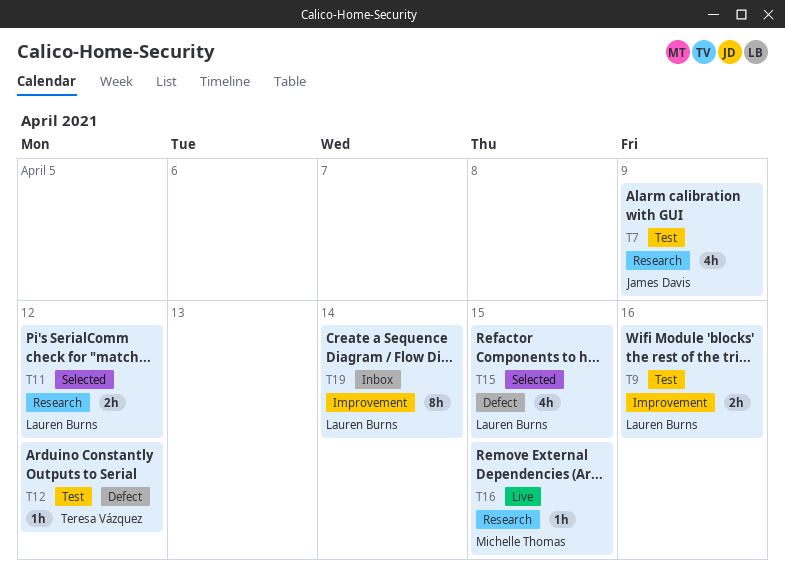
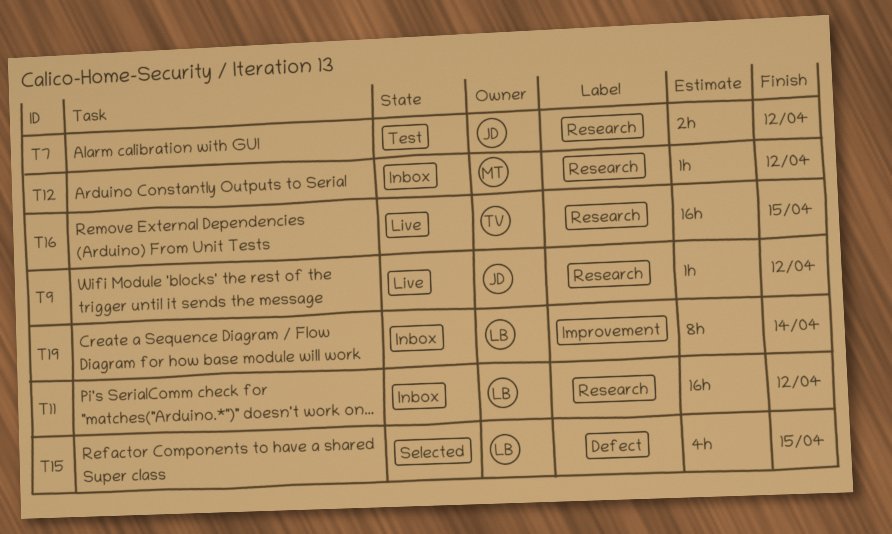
T7, estimate: 4h -> 2h
T7, due: Apr 9 -> Apr 12
T9, status: Test -> Live
T9, owner: Lauren Burns -> James Davis
T9, label: Improvement -> Research
T9, estimate: 2h -> 1h
T9, due: Apr 16 -> Apr 12
T11, status: Selected -> Inbox
T11, estimate: 2h -> 16h
T12, status: Test -> Inbox
T12, owner: Teresa Vázquez -> Michelle Thomas
T12, label: Defect -> Research
T16, owner: Michelle Thomas -> Teresa Vázquez
T16, estimate: 1h -> 16h

